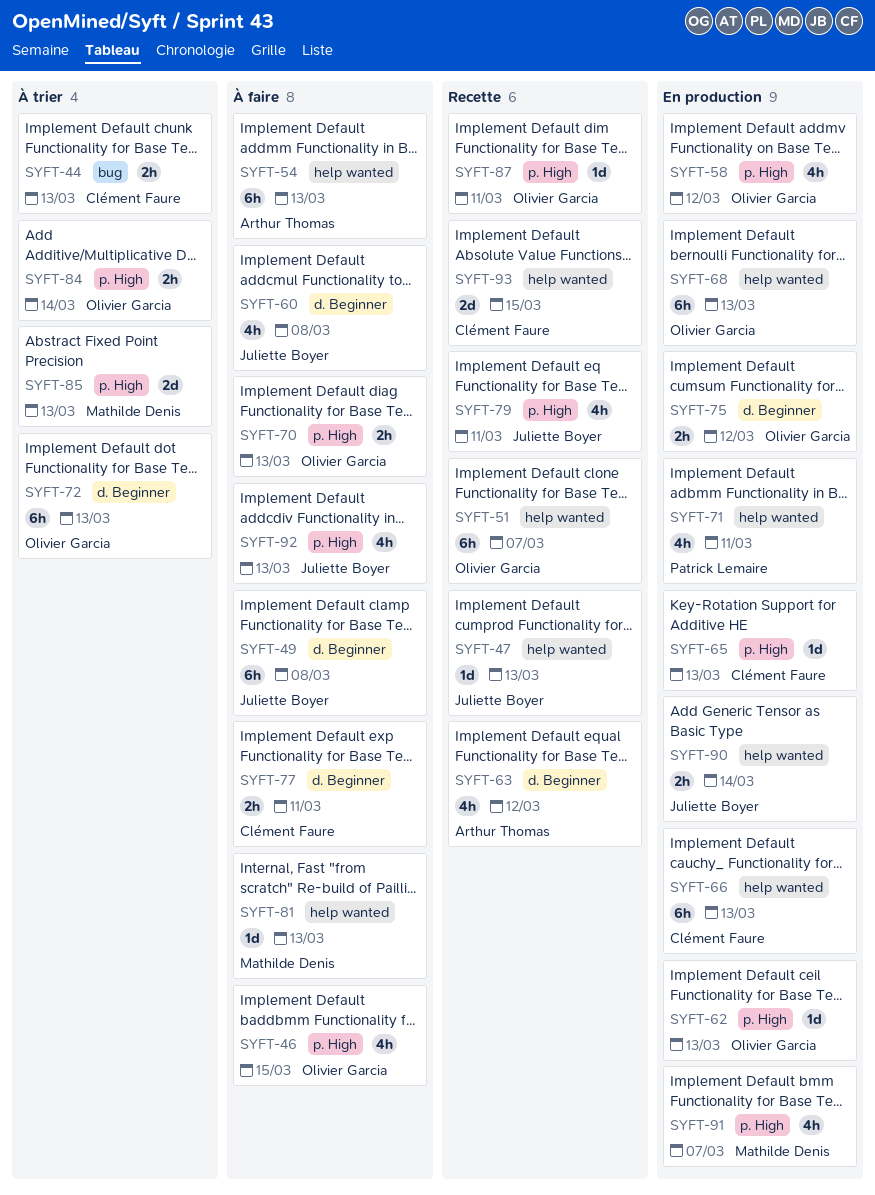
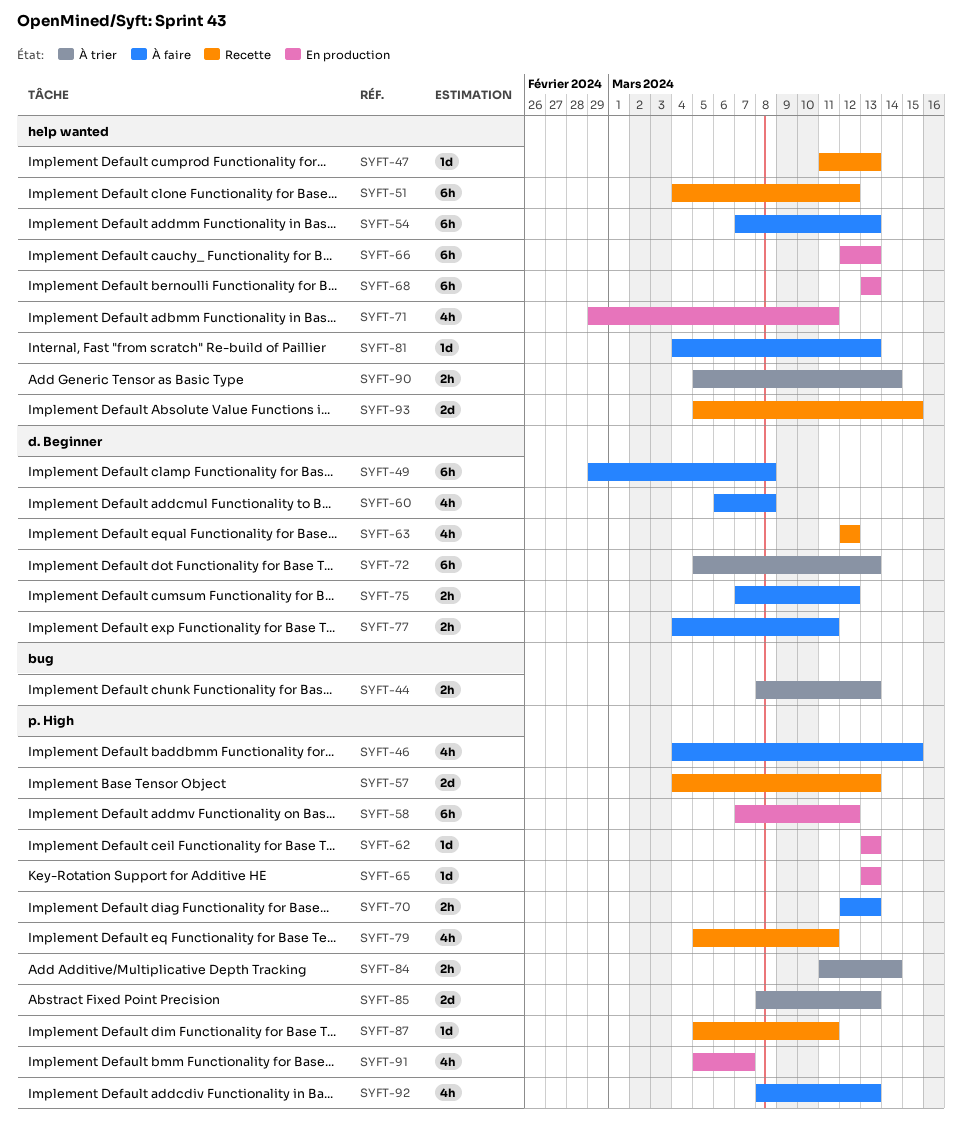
SYFT-51, due: Mar 7 -> Mar 12
SYFT-57: none -> present
SYFT-58, estimate: 4h -> 6h
SYFT-75, status: En production -> À faire
SYFT-90, status: En production -> À trier

